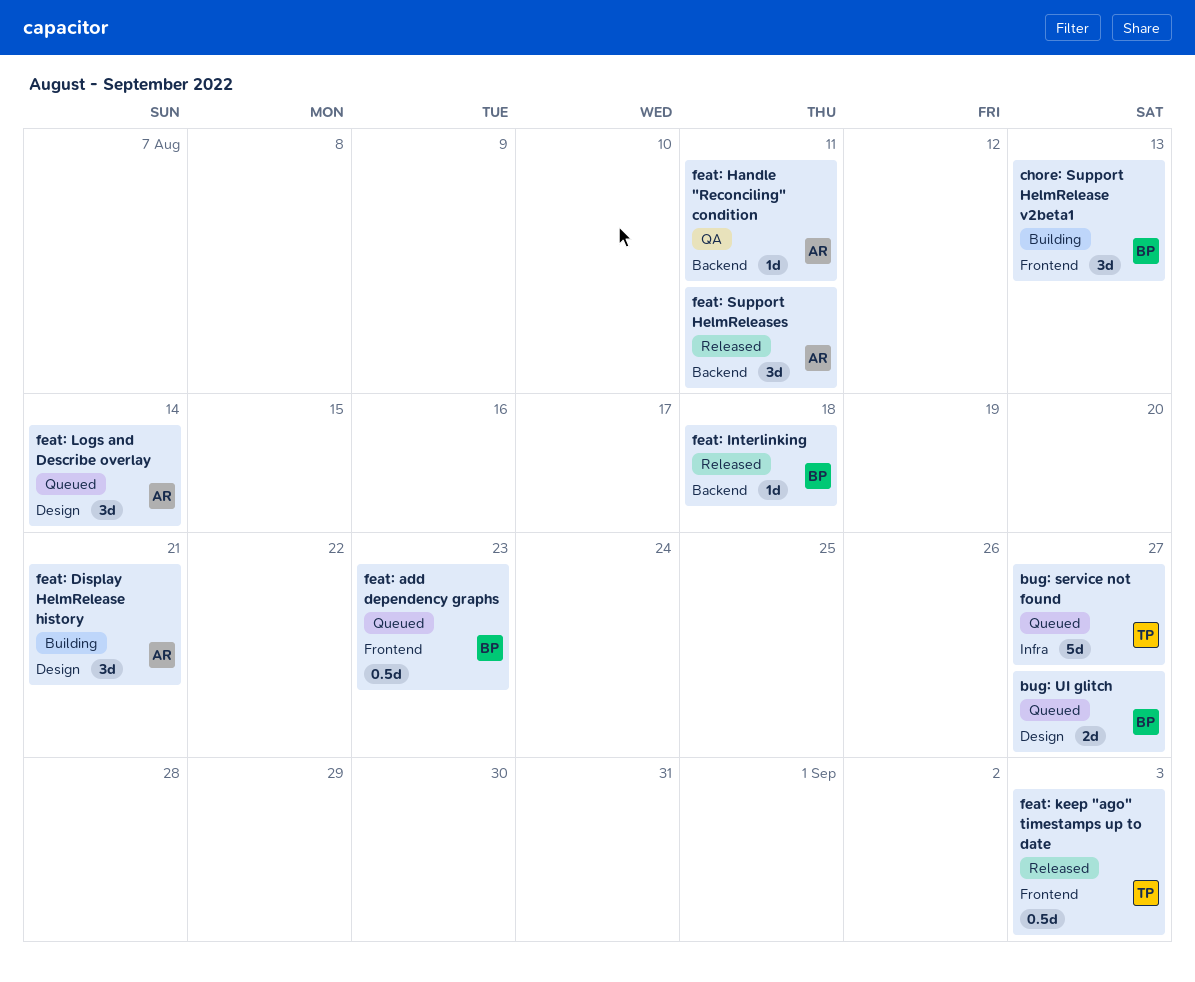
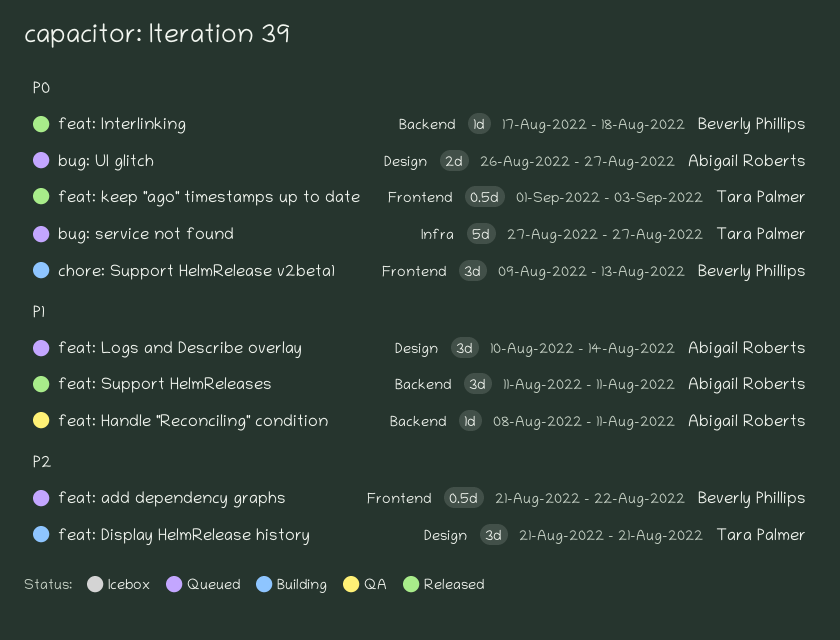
bug: UI glitch, owner: Beverly Phillips -> Abigail Roberts
feat: add dependency graphs, due: Aug 23 -> Aug 22
feat: Display HelmRelease history, owner: Abigail Roberts -> Tara Palmer

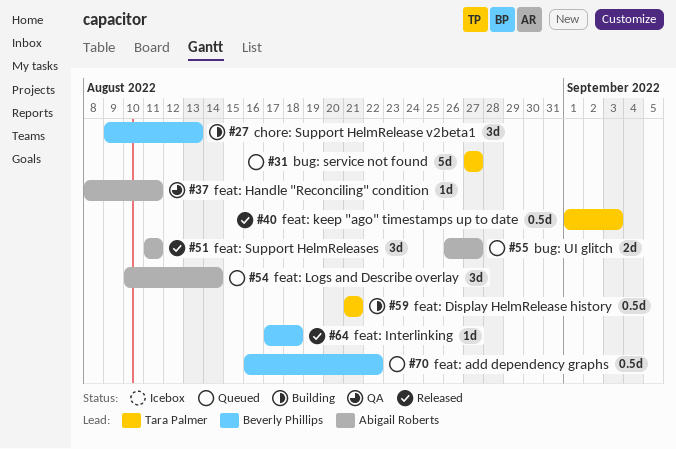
feat: add dependency graphs, start: Aug 21 -> Aug 16
feat: Display HelmRelease history, estimate: 3d -> 0.5d

